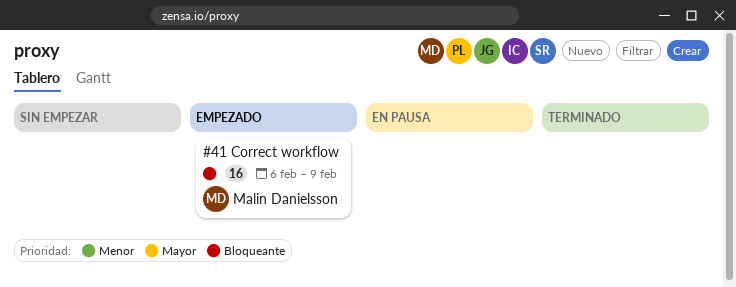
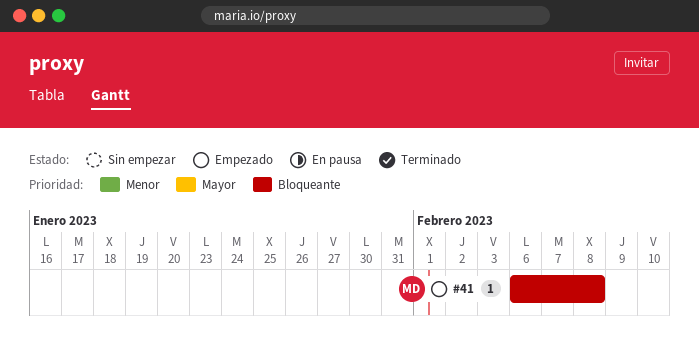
#41, estimate: 16 -> 1
#41, due: Feb 9 -> Feb 8

